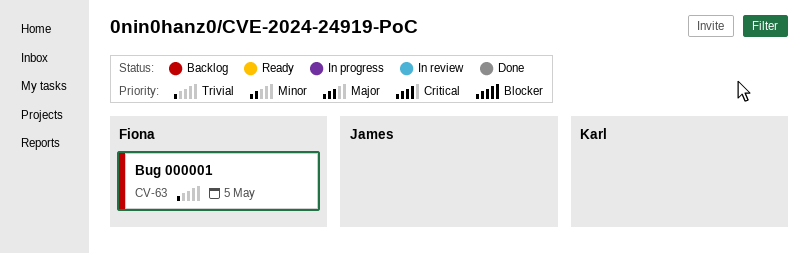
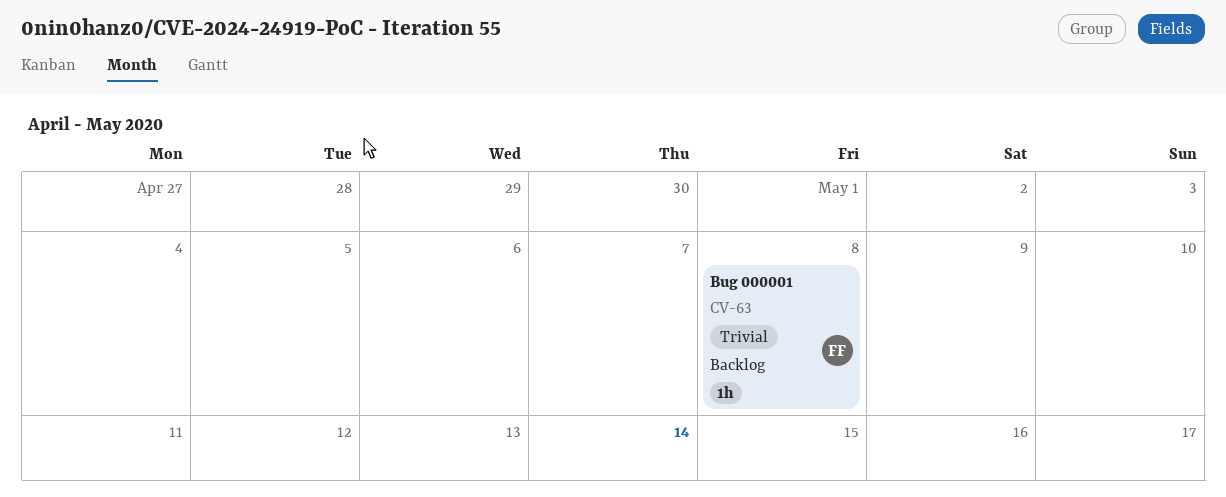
CV-63, due: May 5 -> May 8

